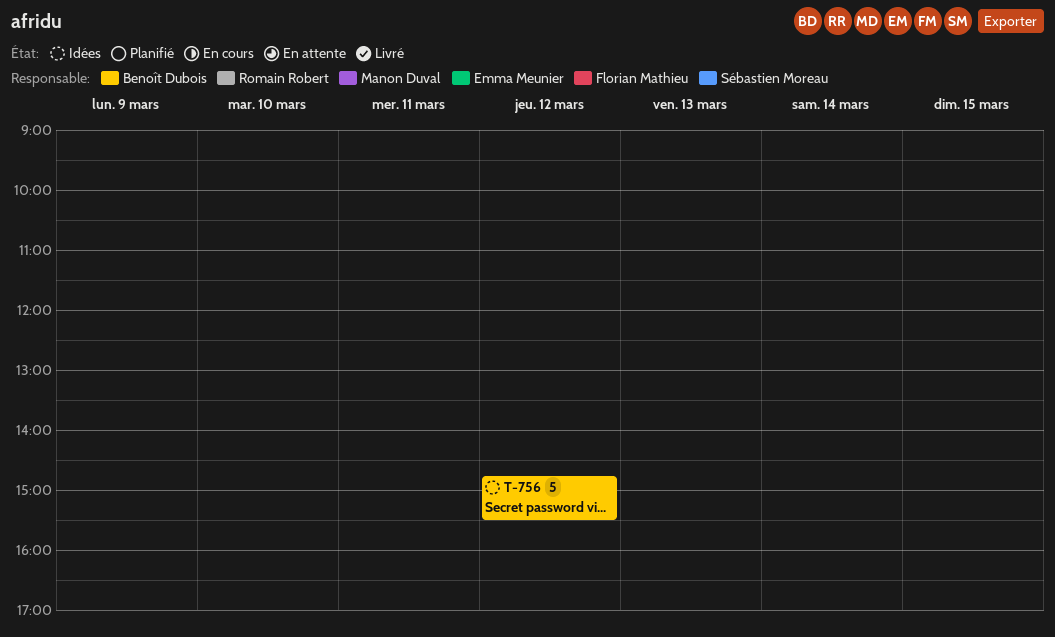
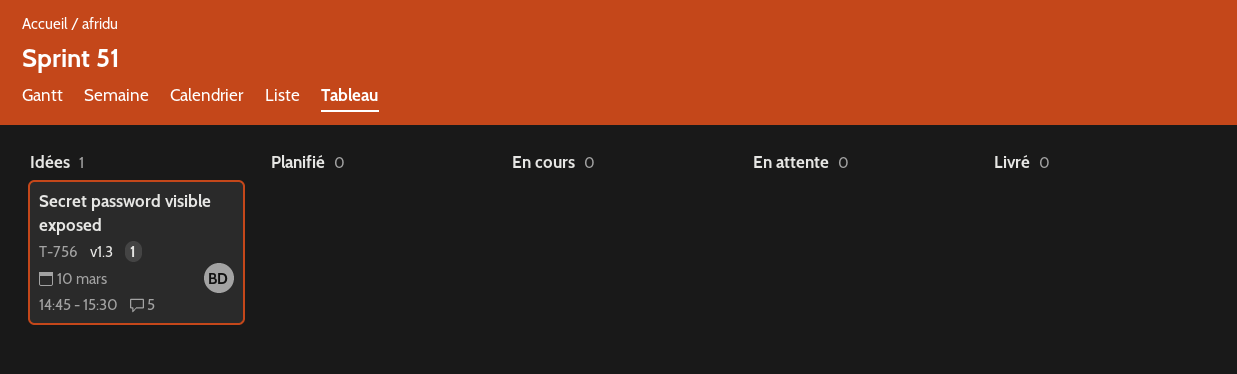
T-756, estimate: 5 -> 1
T-756, day: Mar 12 -> Mar 10

